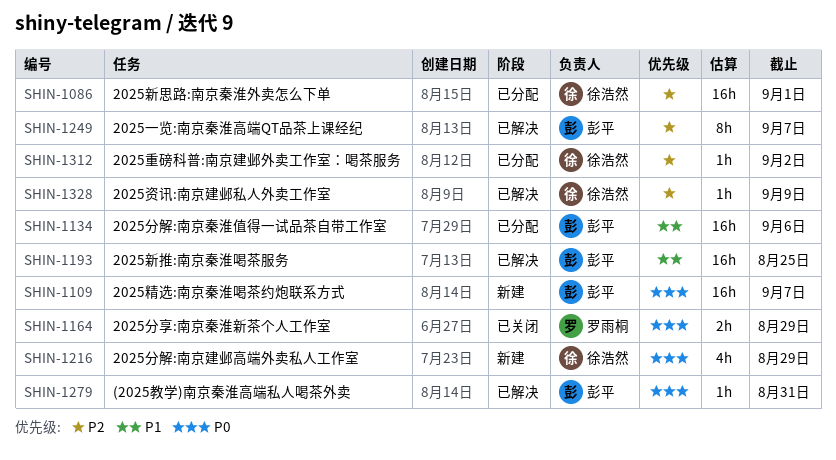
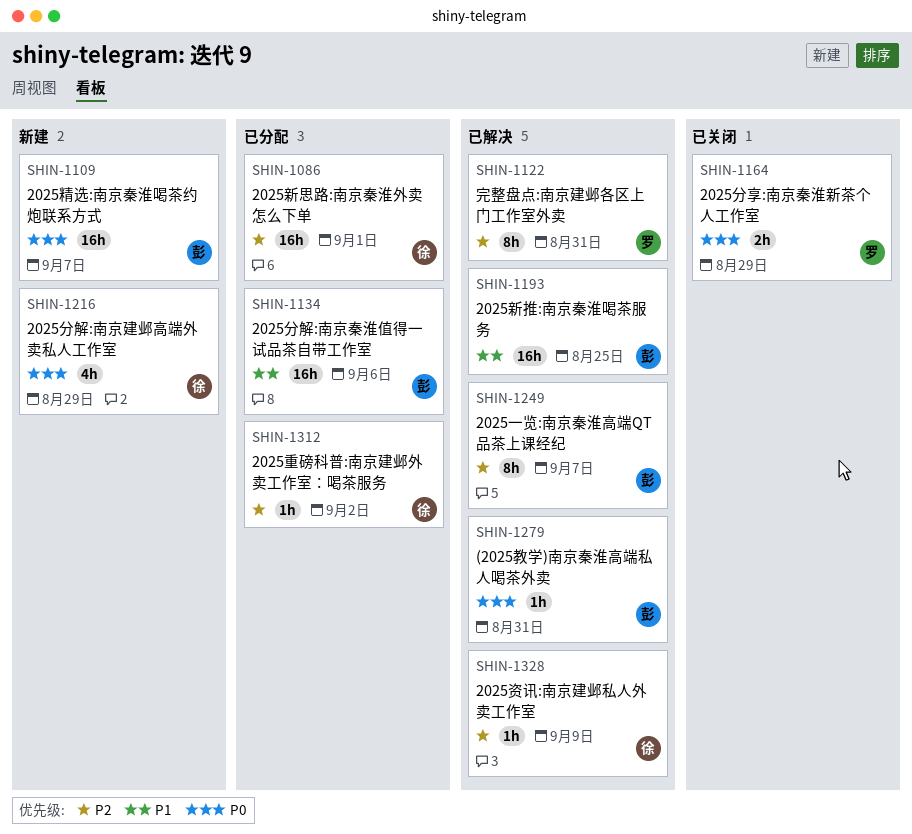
SHIN-1122: none -> present

